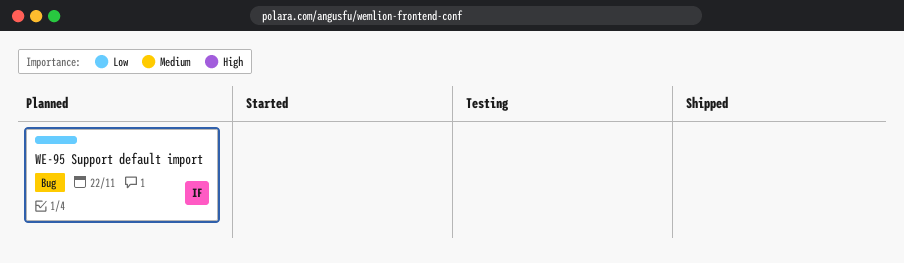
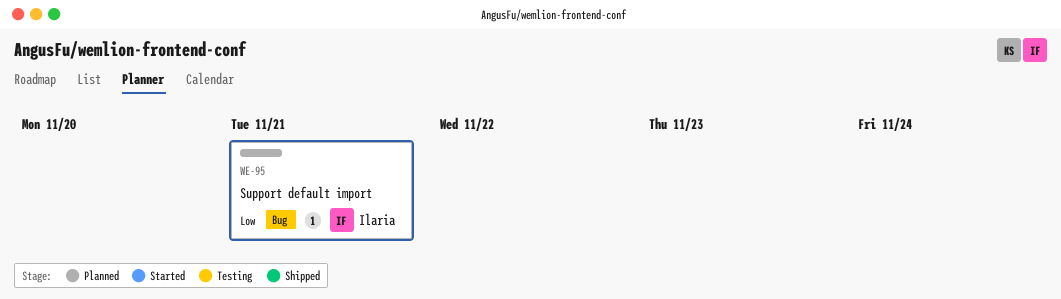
WE-95, due: Nov 22 -> Nov 21

